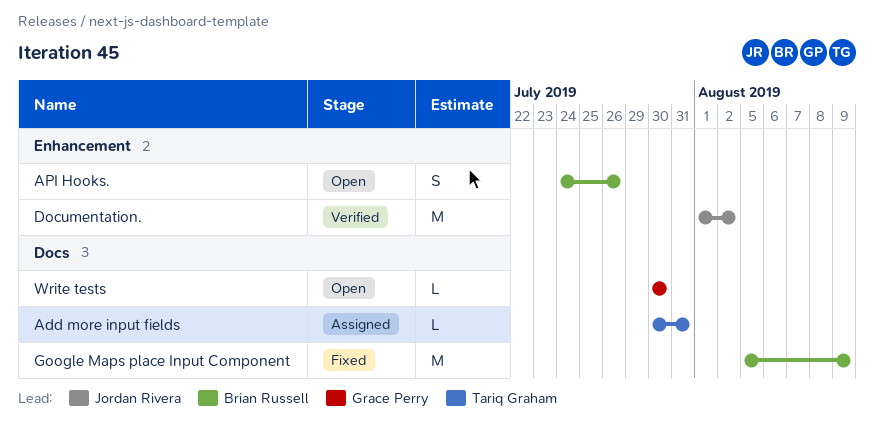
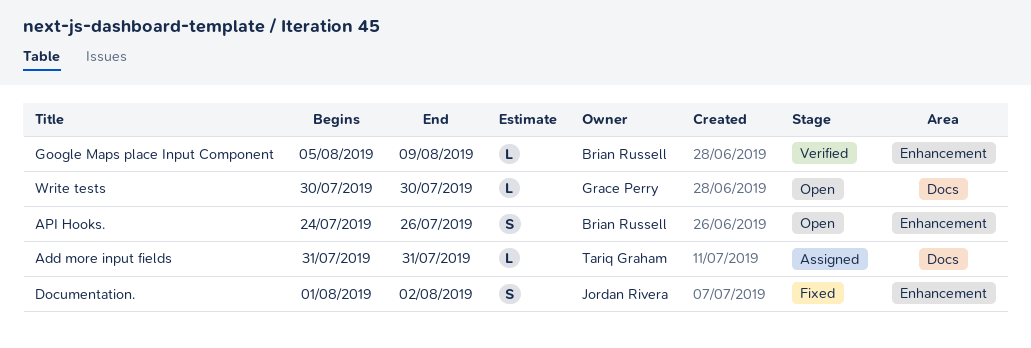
Add more input fields, start: Jul 30 -> Jul 31
Documentation., status: Verified -> Fixed
Documentation., estimate: M -> S
Google Maps place Input Component, status: Fixed -> Verified
Google Maps place Input Component, label: Docs -> Enhancement
Google Maps place Input Component, estimate: M -> L

